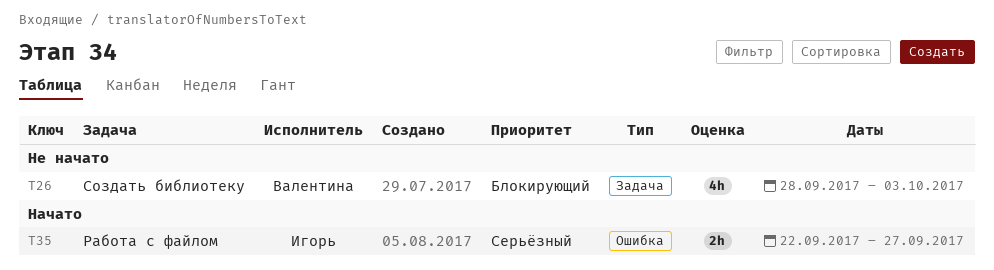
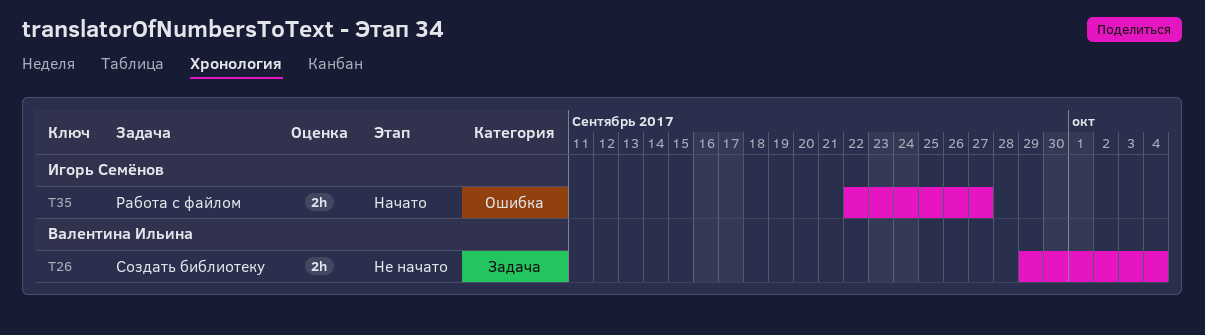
T26, estimate: 4h -> 2h
T26, start: Sep 28 -> Sep 29
T26, due: Oct 3 -> Oct 4

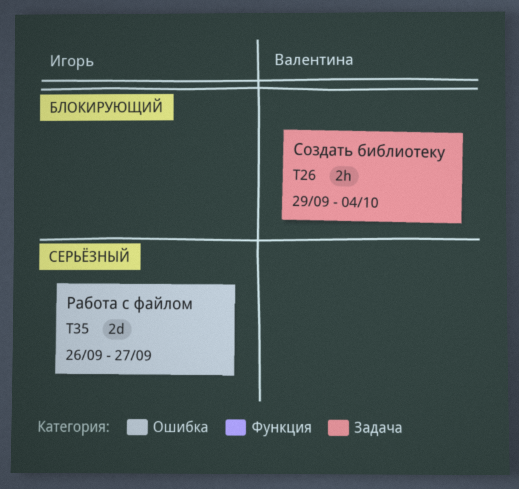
T35, estimate: 2h -> 2d
T35, start: Sep 22 -> Sep 26

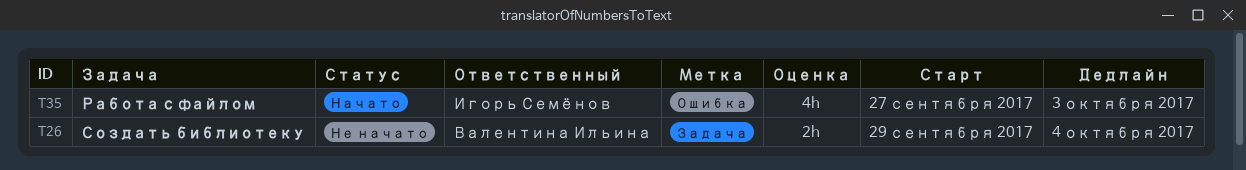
T35, estimate: 2d -> 4h
T35, start: Sep 26 -> Sep 27
T35, due: Sep 27 -> Oct 3

